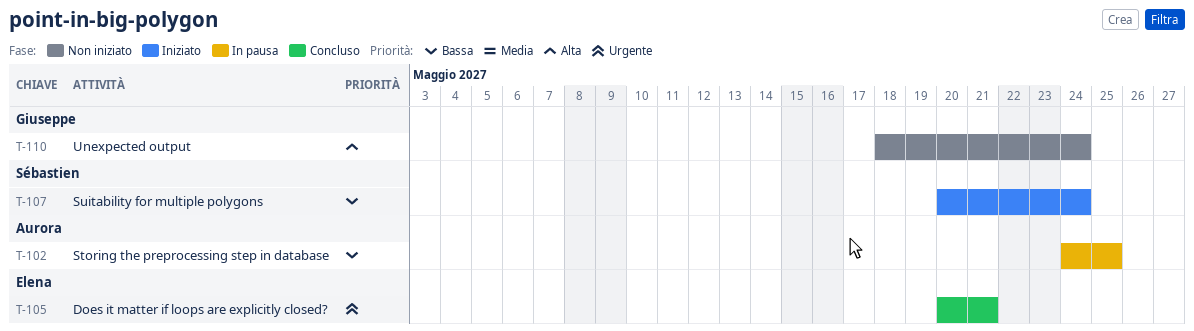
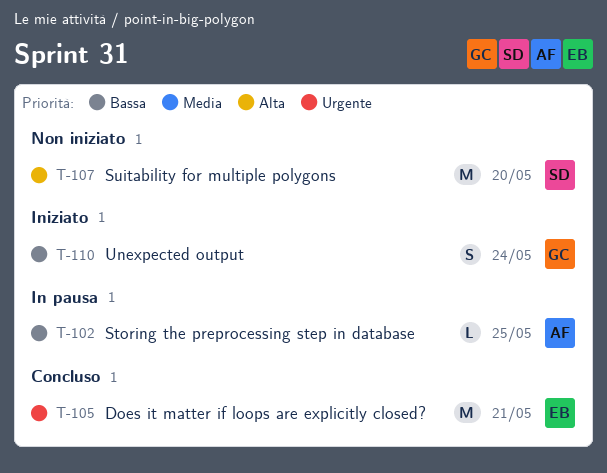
T-107, status: Iniziato -> Non iniziato
T-107, priority: Bassa -> Alta
T-107, due: May 24 -> May 20
T-110, status: Non iniziato -> Iniziato
T-110, priority: Alta -> Bassa

